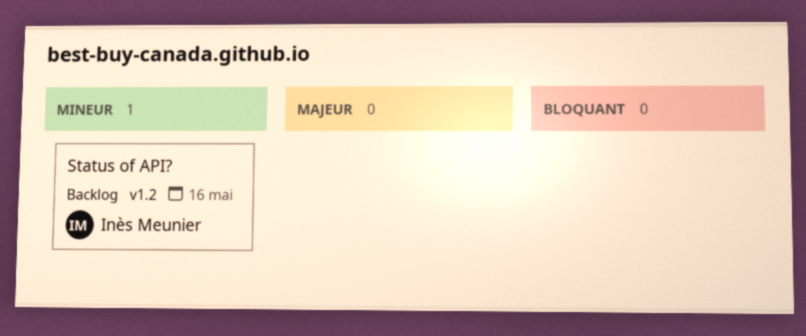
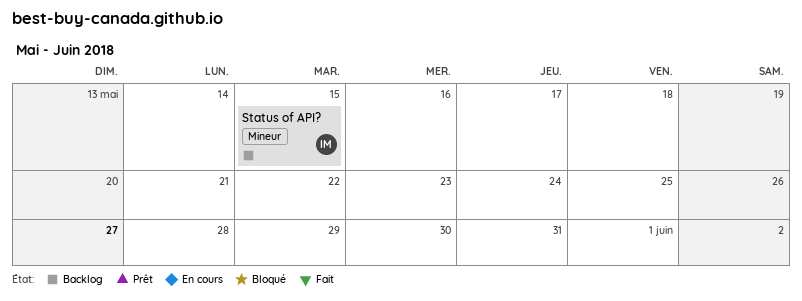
Status of API?, due: May 16 -> May 15

